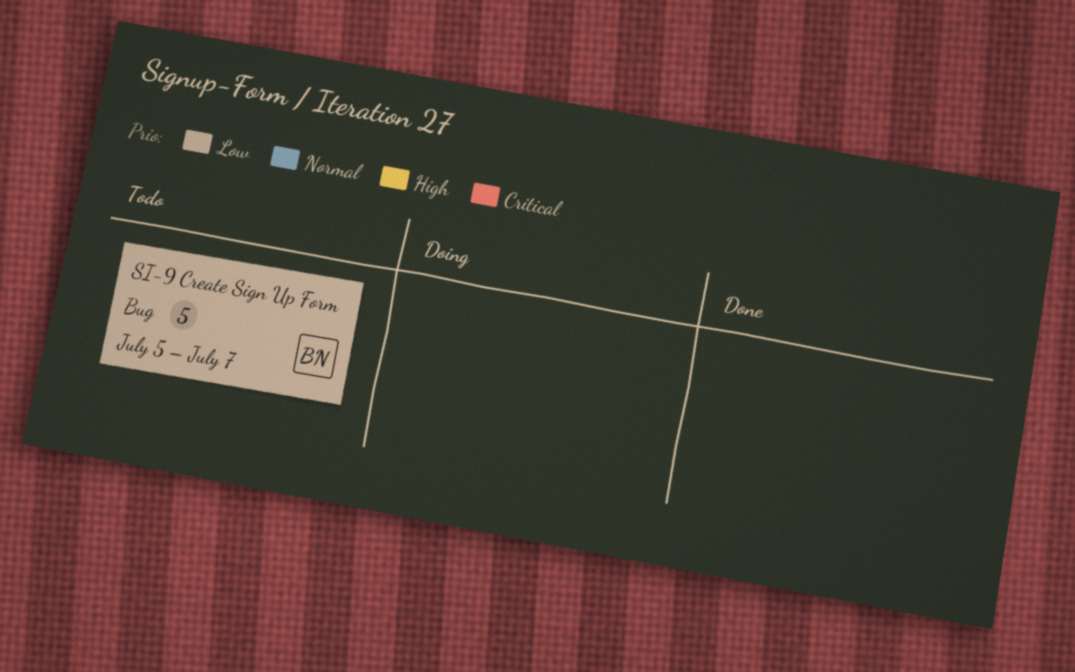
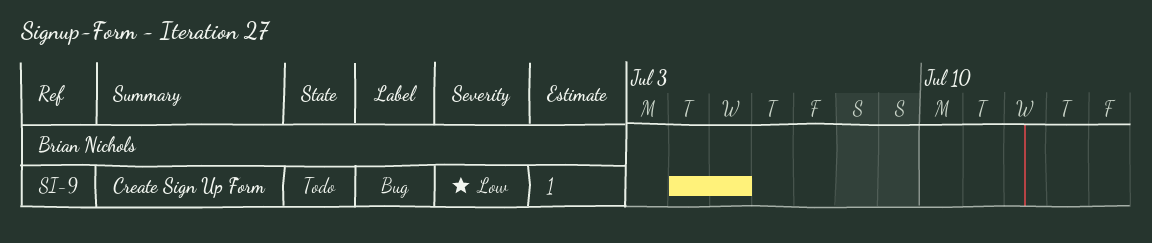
SI-9, estimate: 5 -> 1
SI-9, start: Jul 5 -> Jul 4
SI-9, due: Jul 7 -> Jul 5

